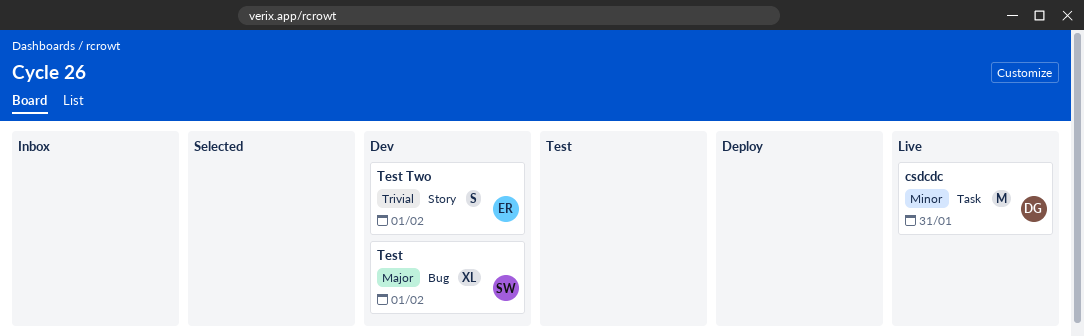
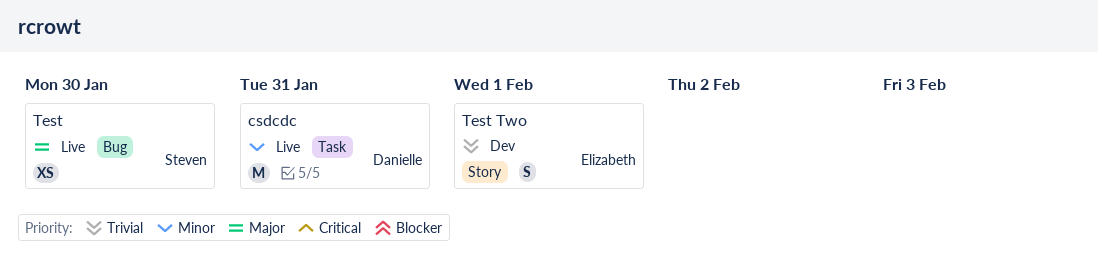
Test, status: Dev -> Live
Test, estimate: XL -> XS
Test, due: Feb 1 -> Jan 30

